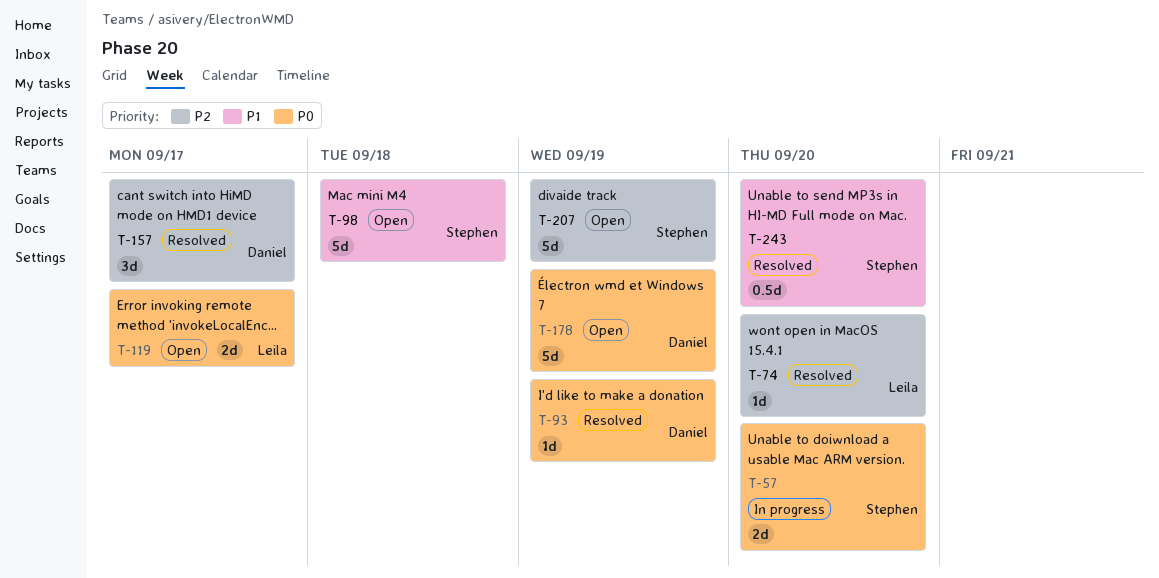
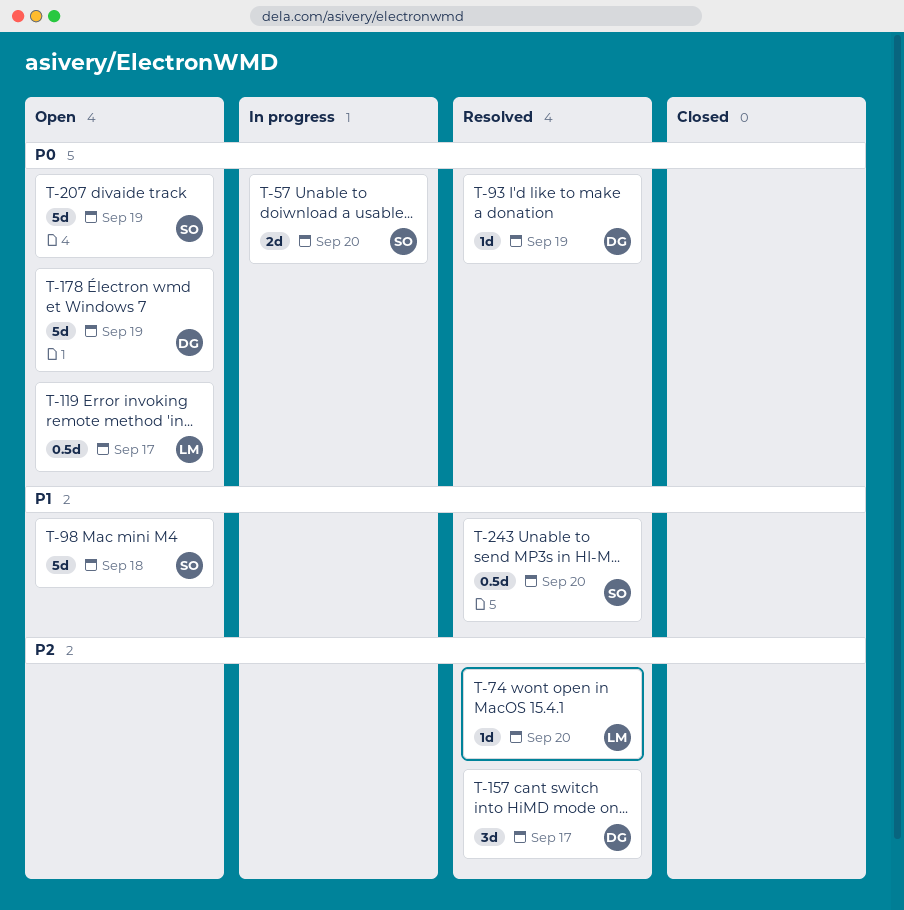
T-119, estimate: 2d -> 0.5d
T-207, priority: P2 -> P0

